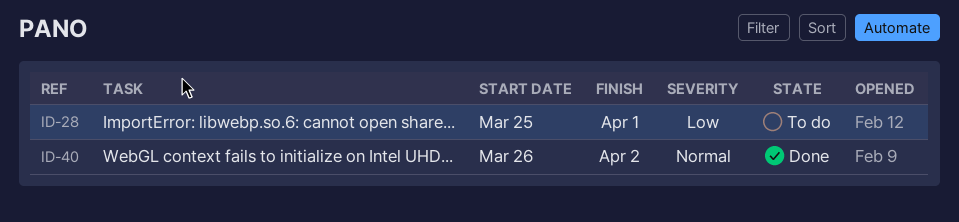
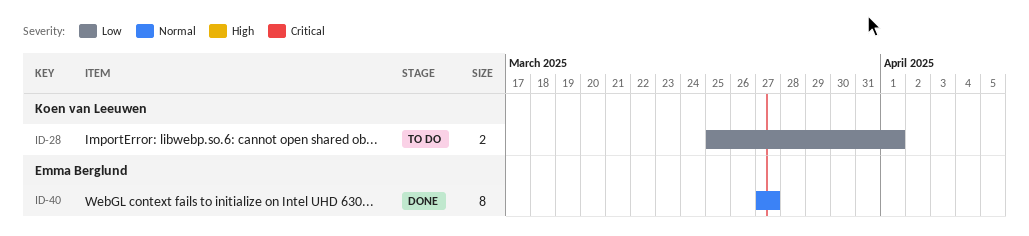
ID-40, start: Mar 26 -> Mar 27
ID-40, due: Apr 2 -> Mar 27

